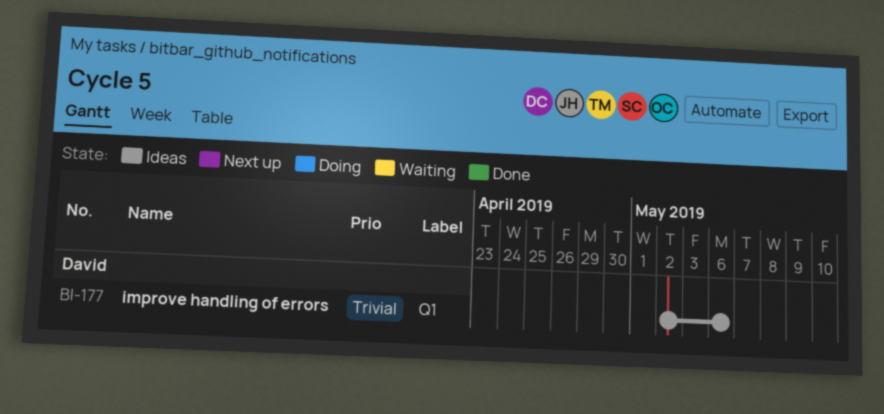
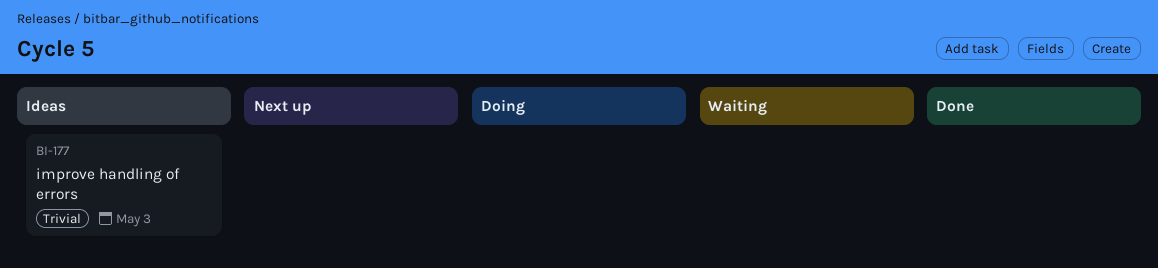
BI-177, due: May 6 -> May 3

